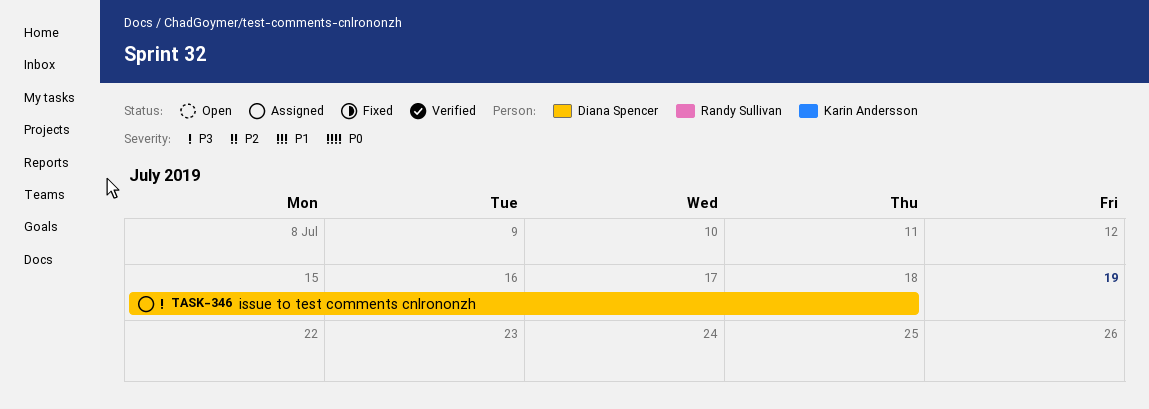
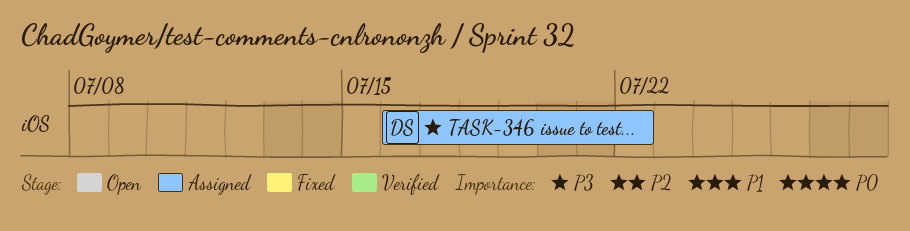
TASK-346, start: Jul 15 -> Jul 16
TASK-346, due: Jul 18 -> Jul 22

